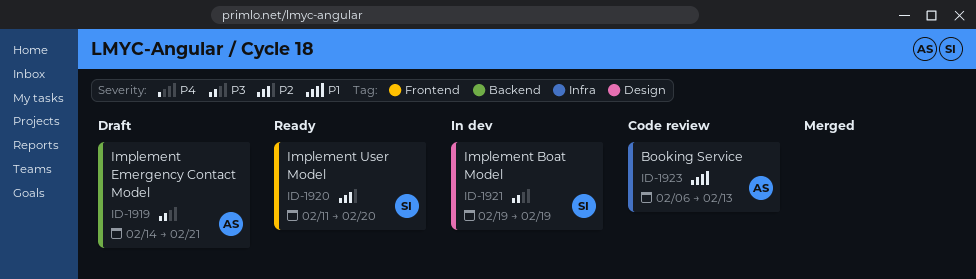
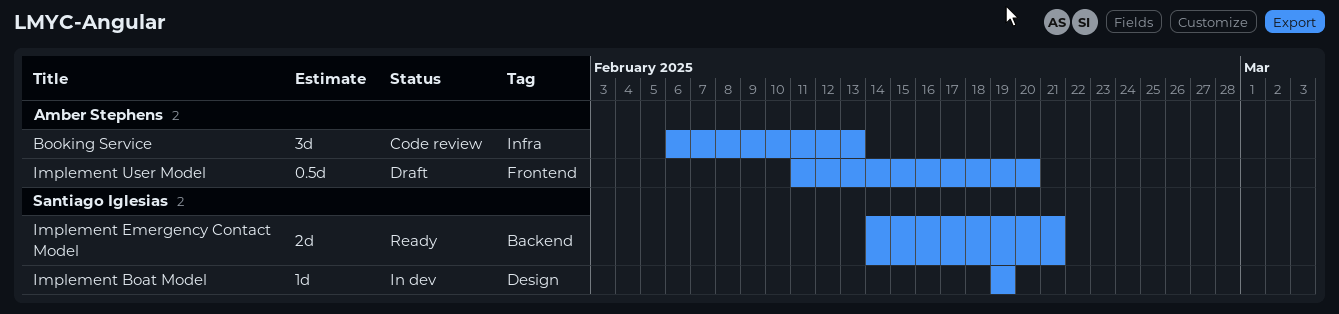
Implement Emergency Contact Model, status: Draft -> Ready
Implement Emergency Contact Model, owner: Amber Stephens -> Santiago Iglesias
Implement User Model, status: Ready -> Draft
Implement User Model, owner: Santiago Iglesias -> Amber Stephens

